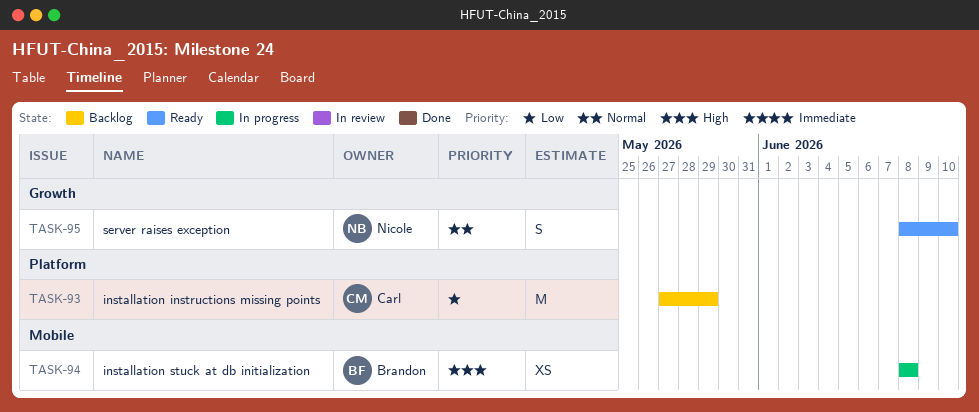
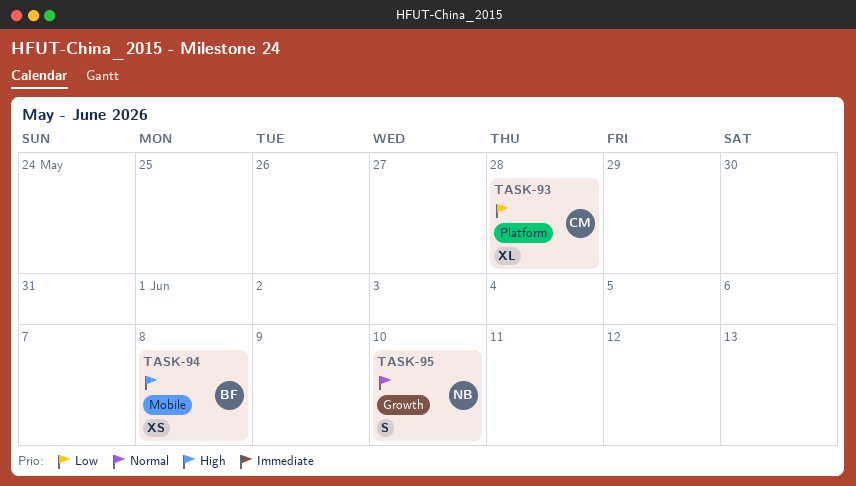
TASK-93, estimate: M -> XL
TASK-93, due: May 29 -> May 28

